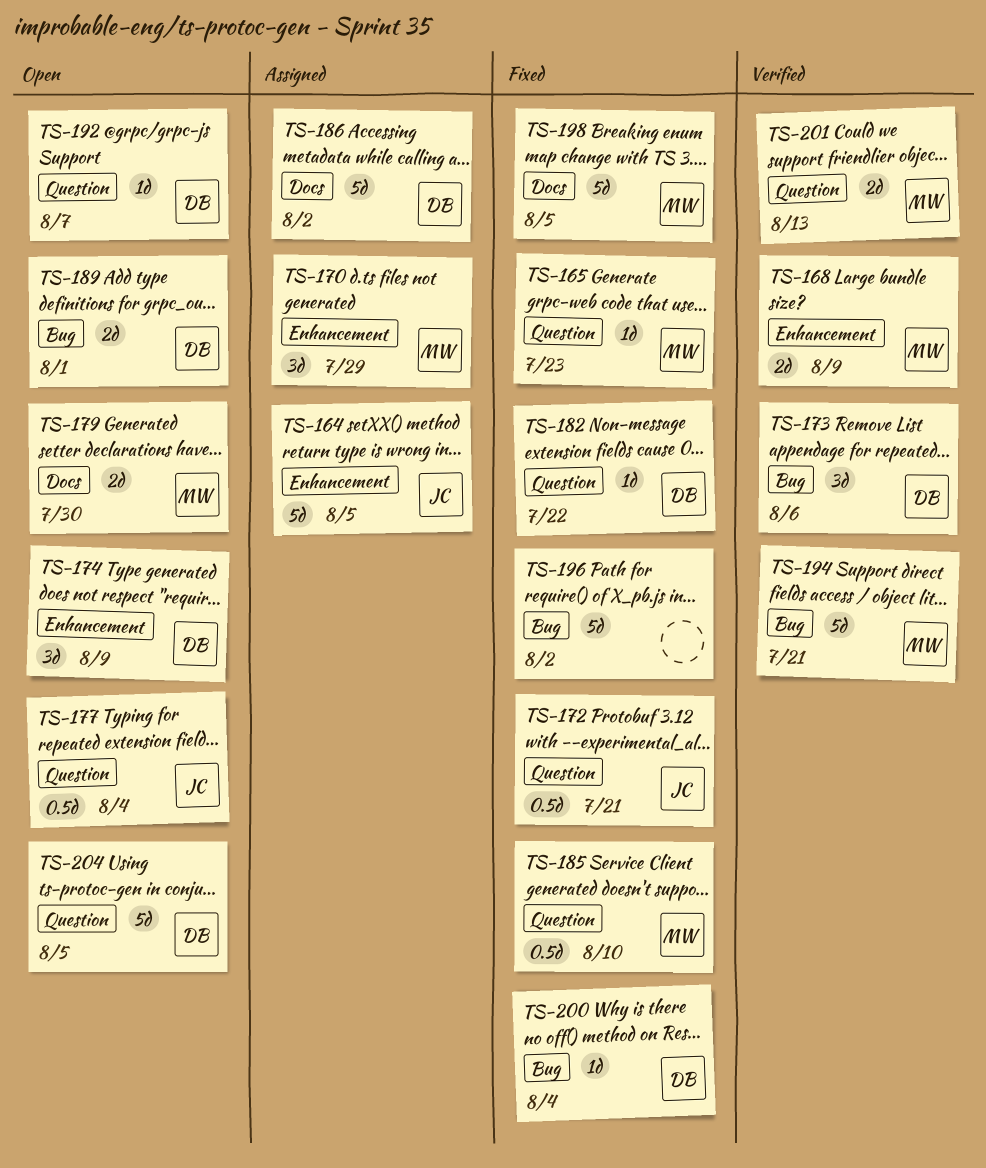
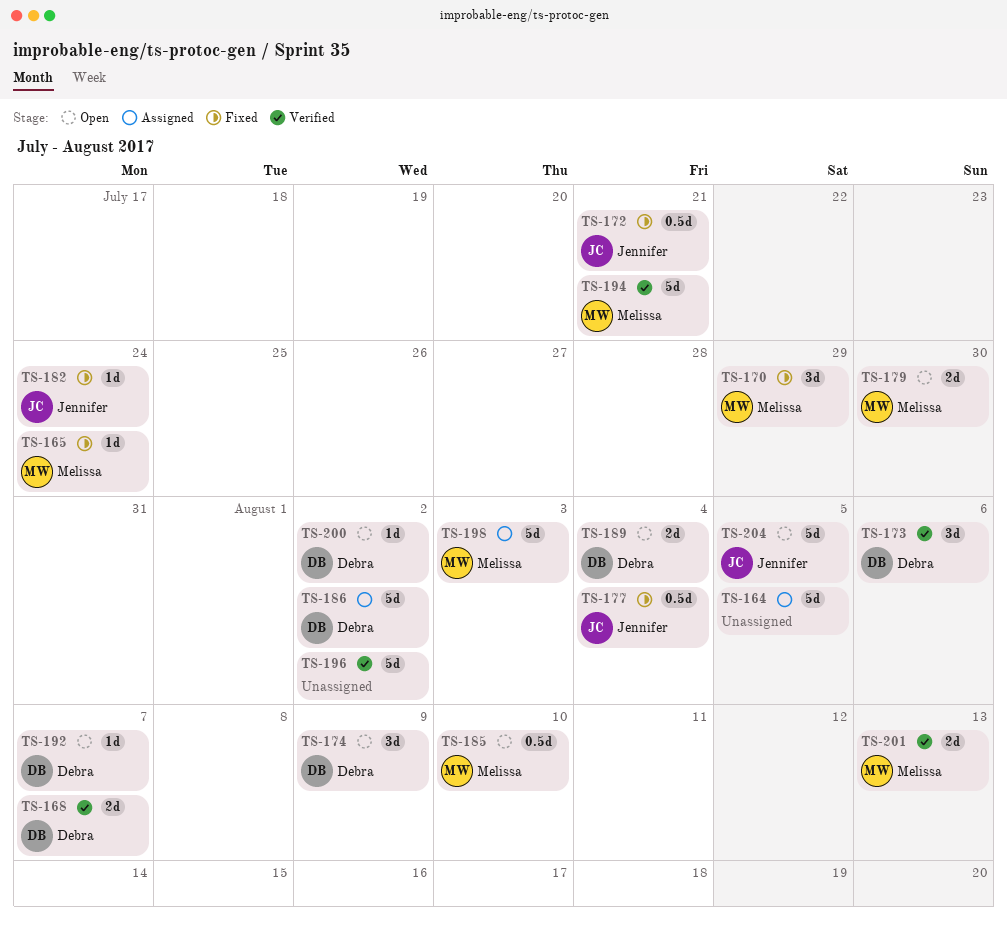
TS-164, owner: Jennifer -> none
TS-165, due: Jul 23 -> Jul 24
TS-168, owner: Melissa -> Debra
TS-168, due: Aug 9 -> Aug 7
TS-170, status: Assigned -> Fixed
TS-177, status: Open -> Fixed
TS-182, owner: Debra -> Jennifer
TS-182, due: Jul 22 -> Jul 24
TS-185, status: Fixed -> Open
TS-189, due: Aug 1 -> Aug 4
TS-196, status: Fixed -> Verified
TS-198, status: Fixed -> Assigned
TS-198, due: Aug 5 -> Aug 3
TS-200, status: Fixed -> Open
TS-200, due: Aug 4 -> Aug 2
TS-204, owner: Debra -> Jennifer

